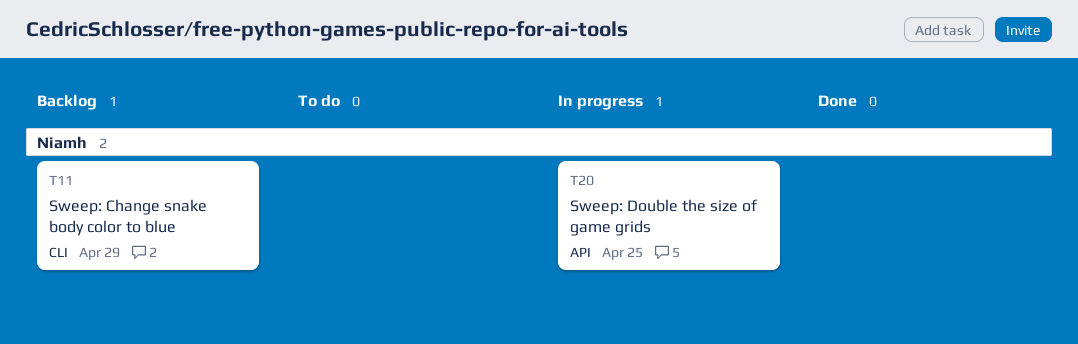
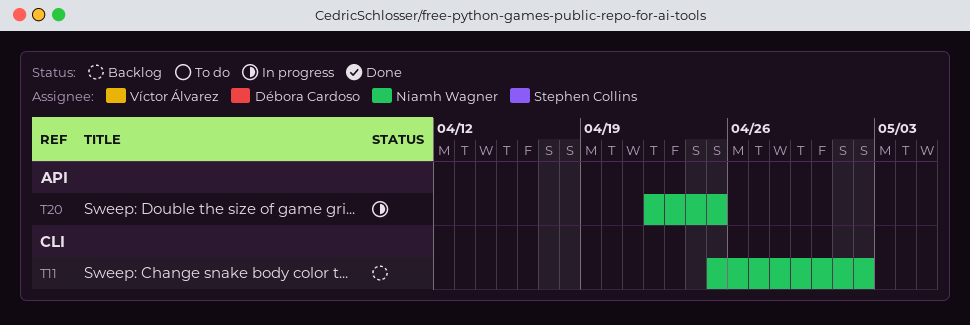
T11, due: Apr 29 -> May 2

